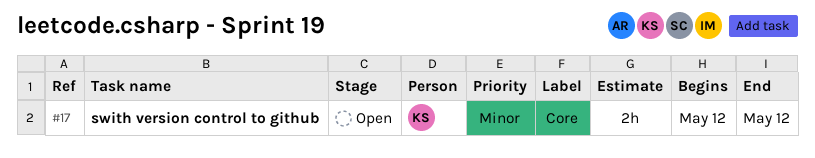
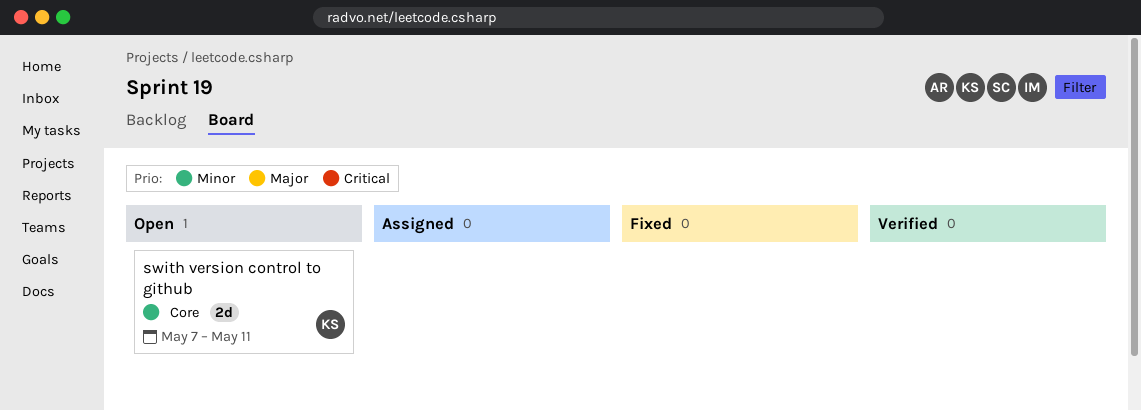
swith version control to github, estimate: 2h -> 2d
swith version control to github, start: May 12 -> May 7
swith version control to github, due: May 12 -> May 11

